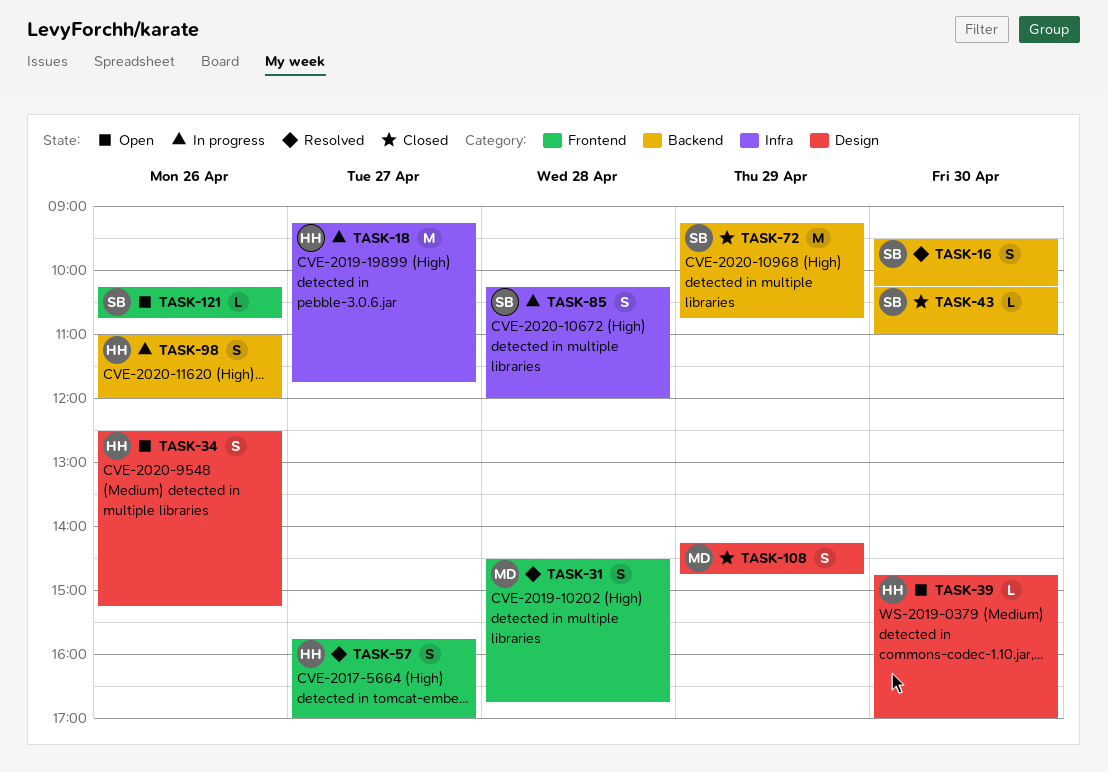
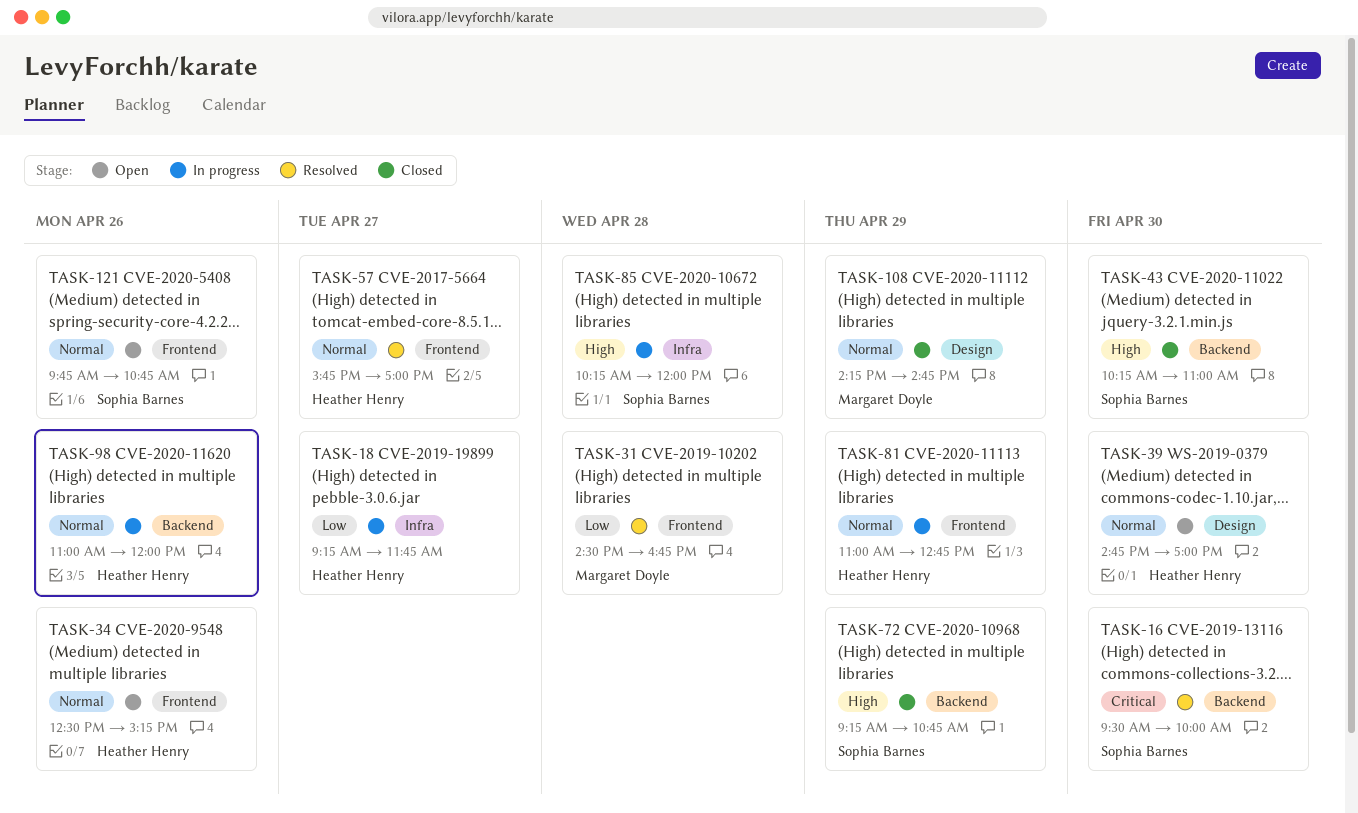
TASK-16, ends: 10:15 -> 10:00
TASK-34, label: Design -> Frontend
TASK-81: none -> present
TASK-121, begins: 10:15 -> 09:45

